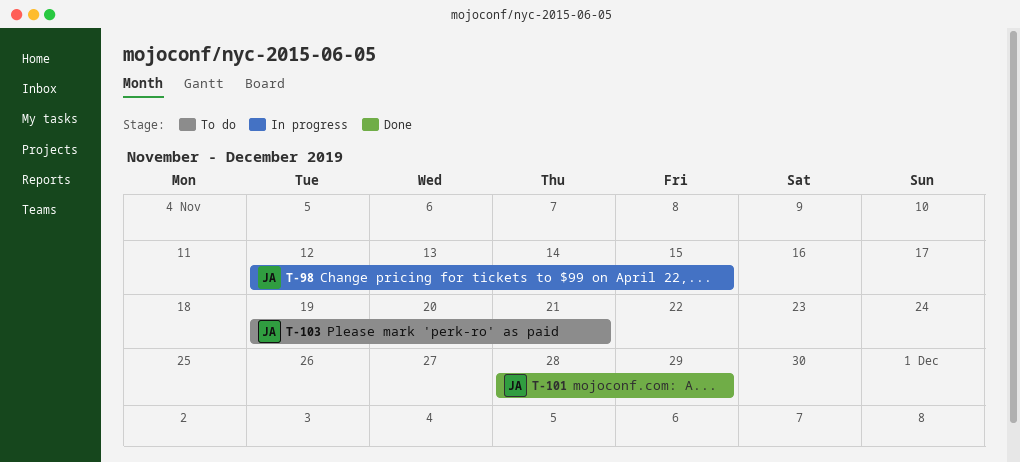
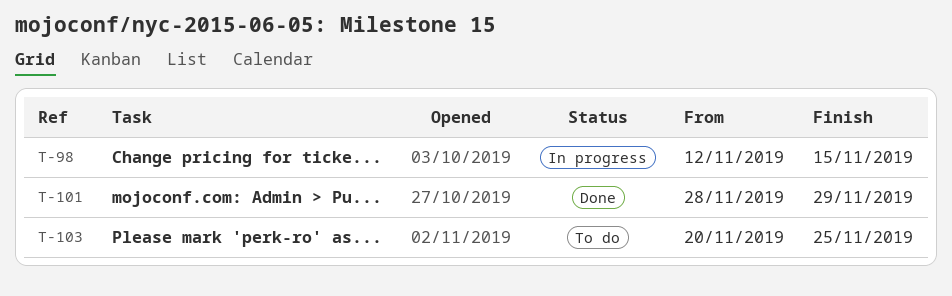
T-103, start: Nov 19 -> Nov 20
T-103, due: Nov 21 -> Nov 25

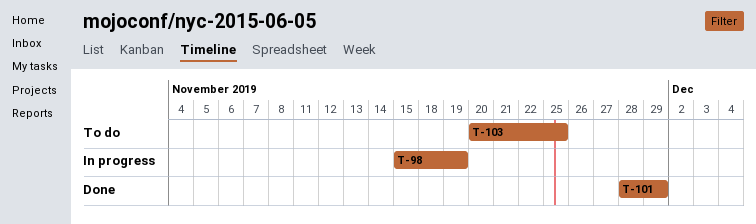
T-98, start: Nov 12 -> Nov 15
T-98, due: Nov 15 -> Nov 19

